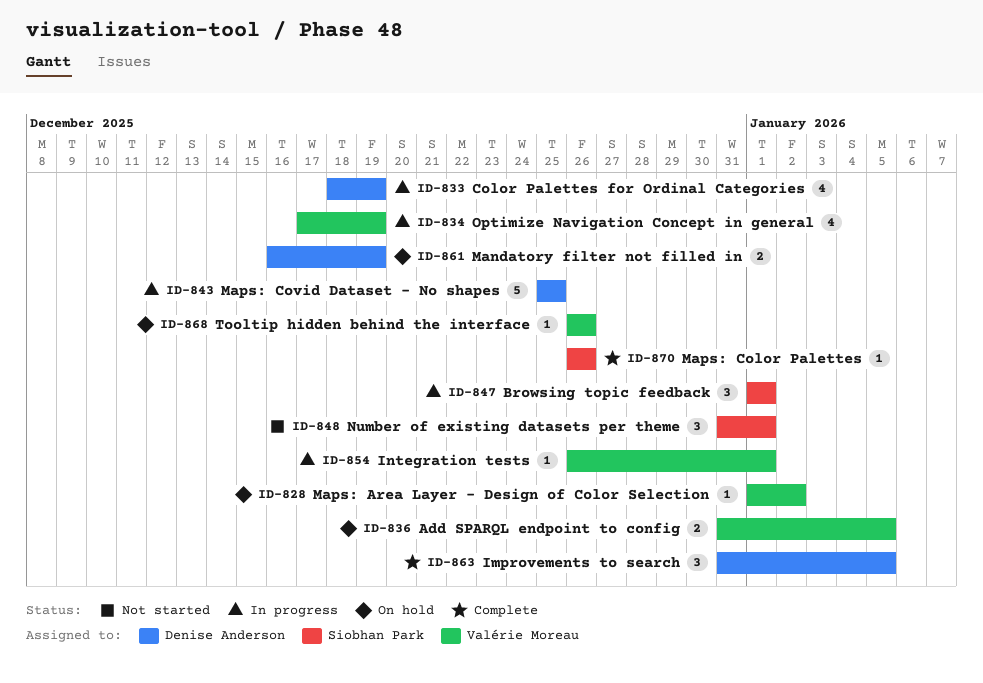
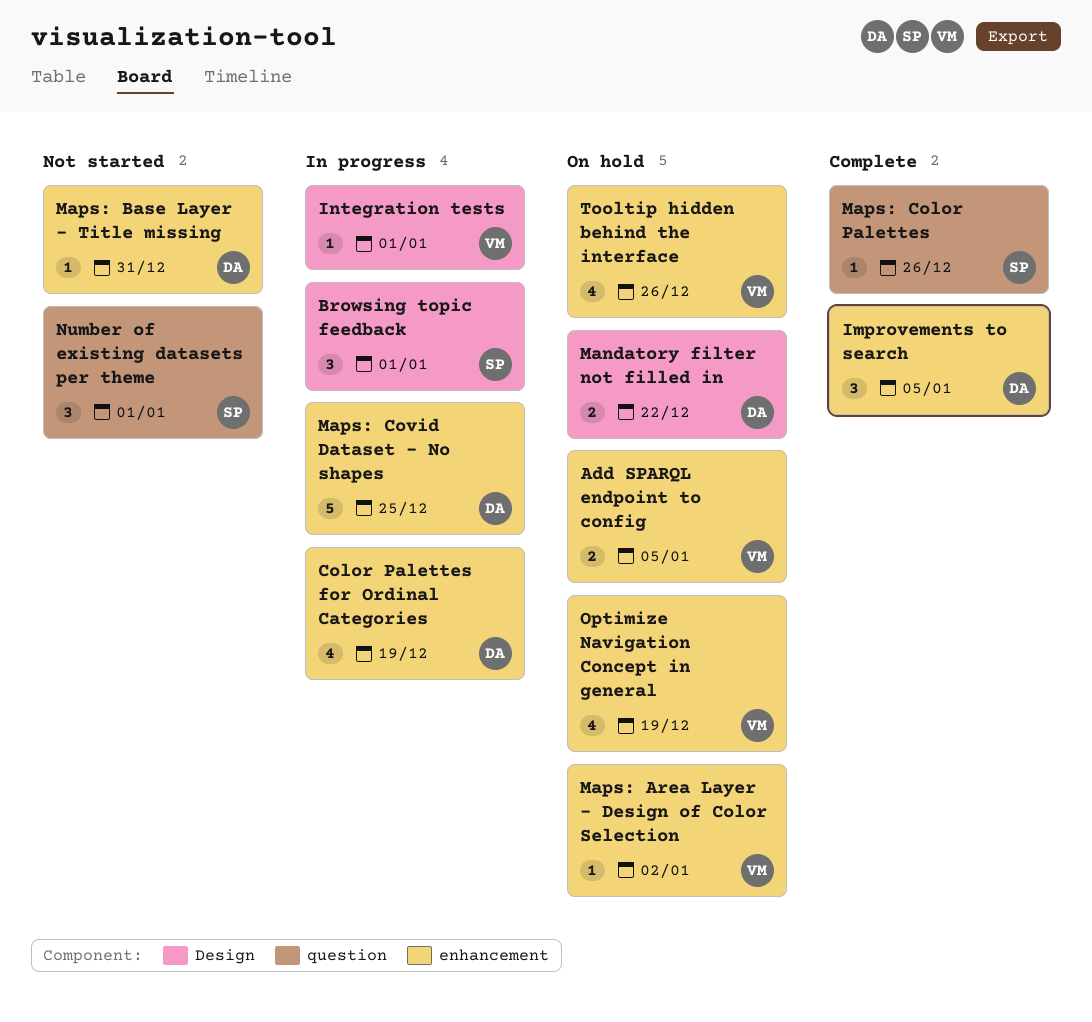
Mandatory filter not filled in, due: Dec 19 -> Dec 22
Maps: Base Layer - Title missing: none -> present
Optimize Navigation Concept in general, status: In progress -> On hold
Tooltip hidden behind the interface, estimate: 1 -> 4

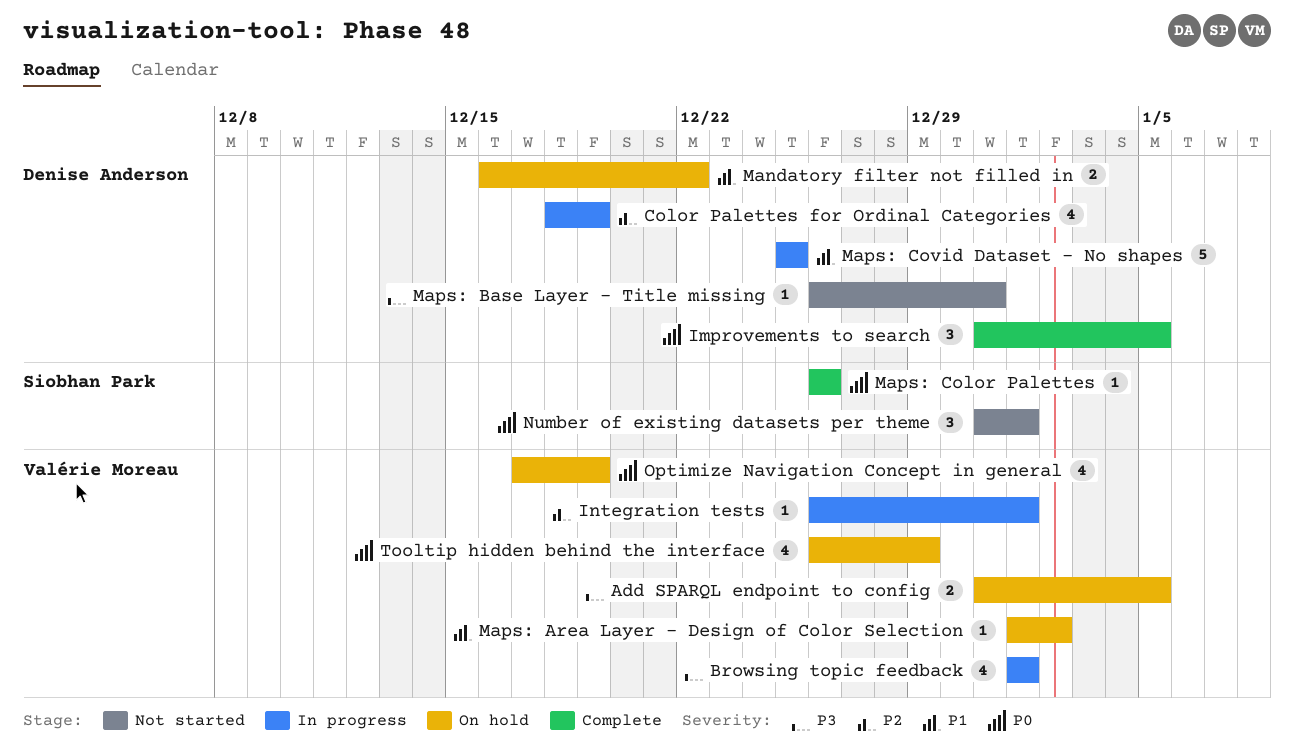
Browsing topic feedback, owner: Siobhan Park -> Valérie Moreau
Browsing topic feedback, estimate: 3 -> 4
Tooltip hidden behind the interface, due: Dec 26 -> Dec 29

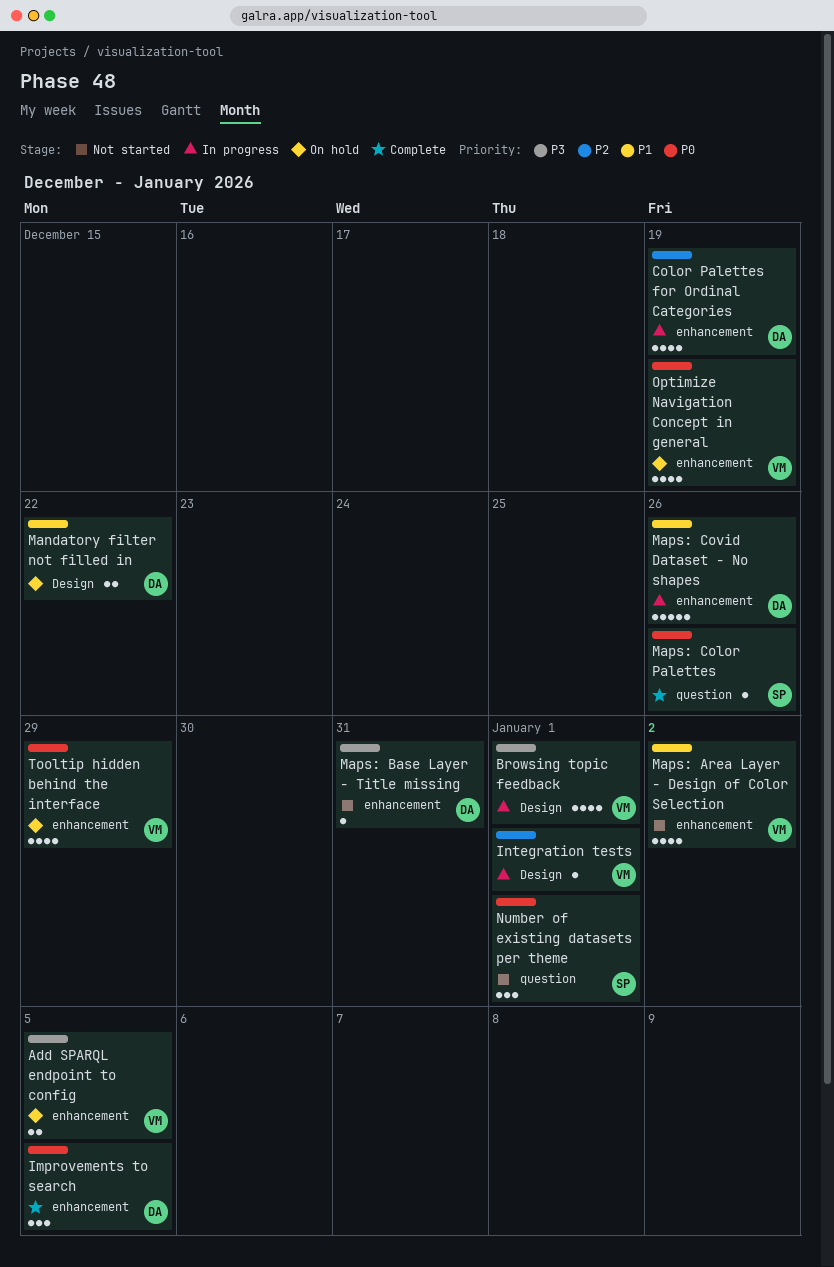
Maps: Area Layer - Design of Color Selection, status: On hold -> Not started
Maps: Area Layer - Design of Color Selection, estimate: 1 -> 4
Maps: Covid Dataset - No shapes, due: Dec 25 -> Dec 26

